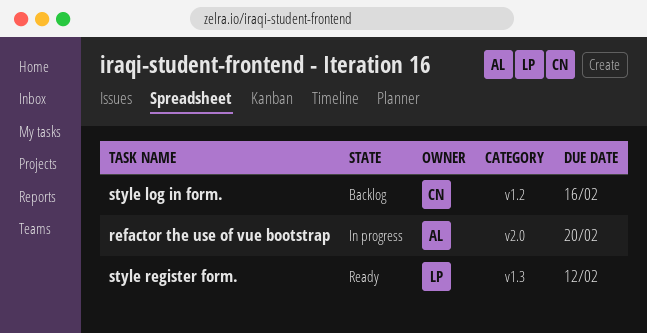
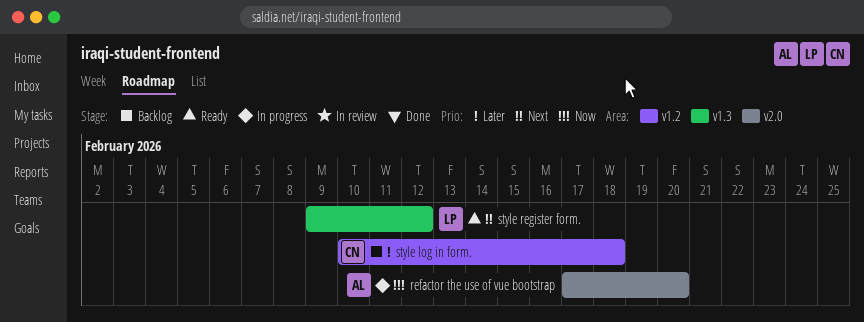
style log in form., due: Feb 16 -> Feb 18

